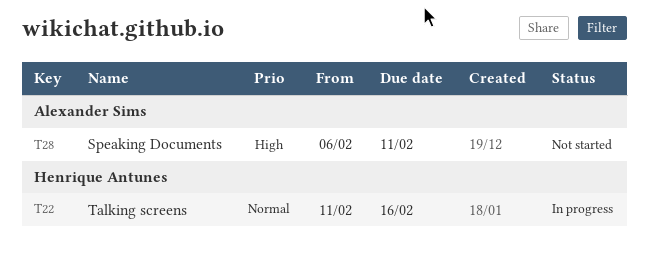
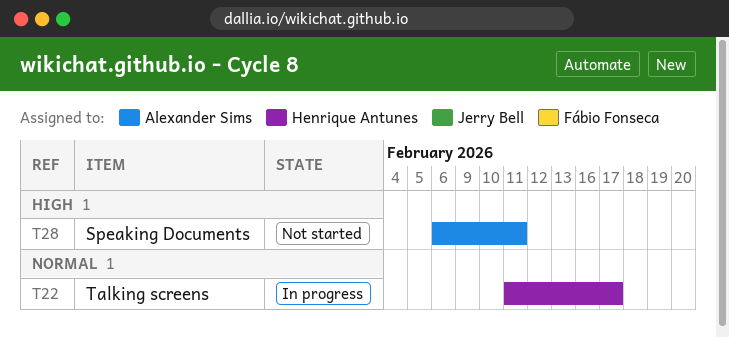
T22, due: Feb 16 -> Feb 17

